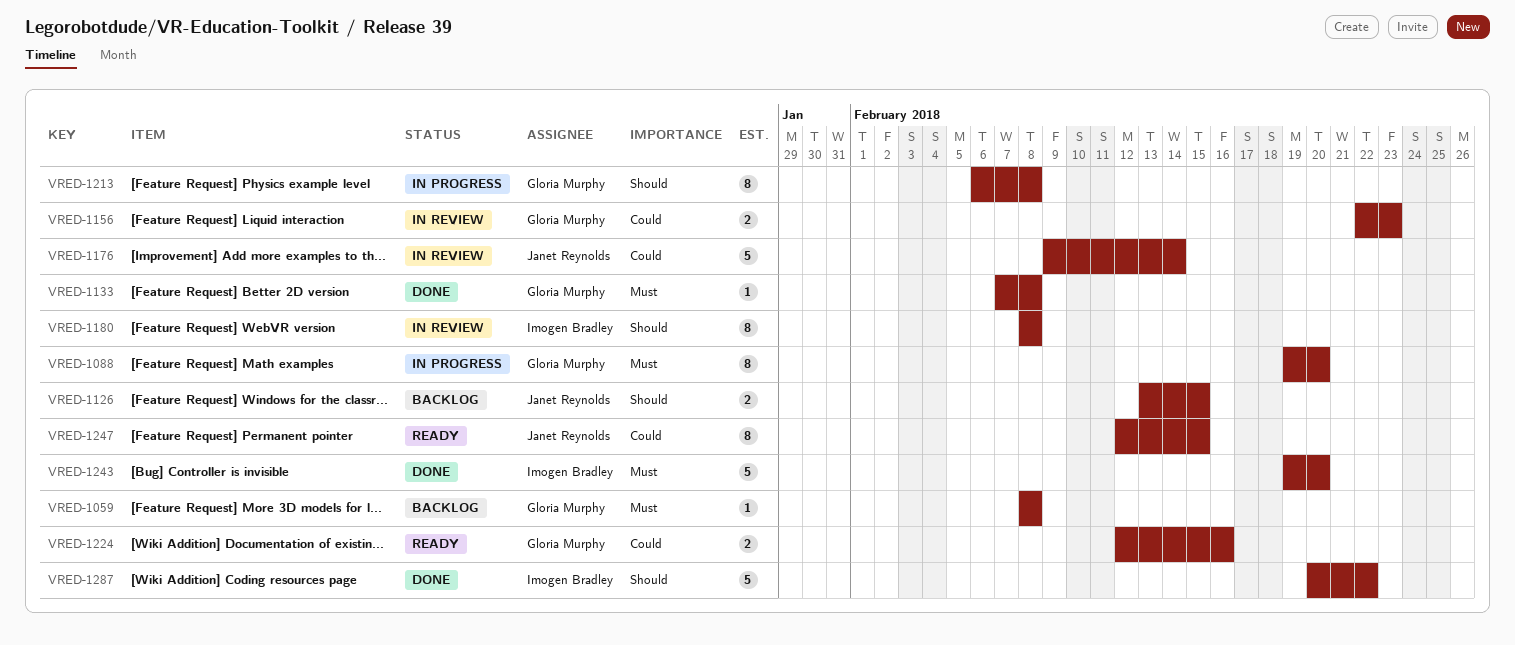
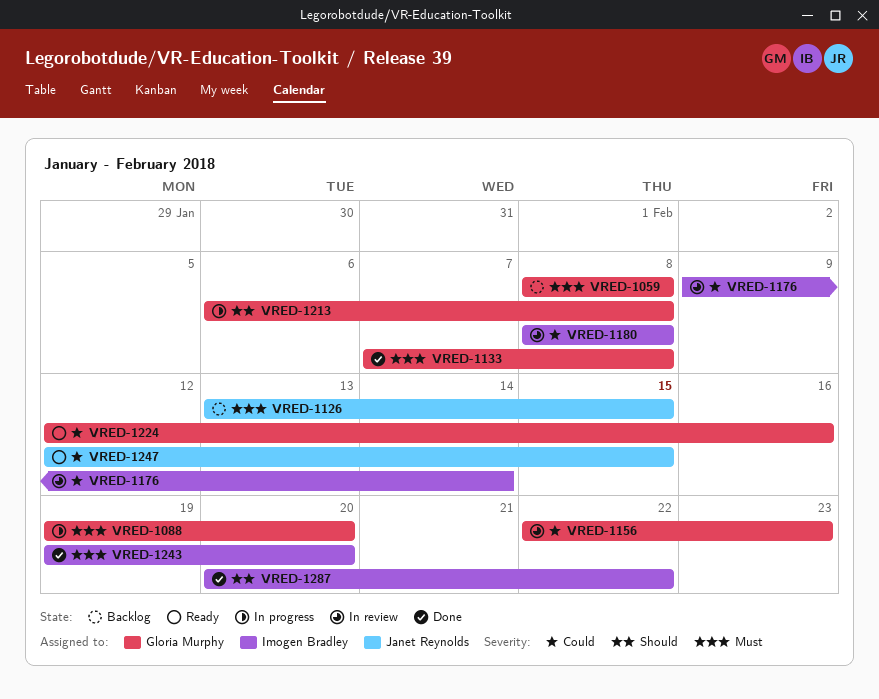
VRED-1126, priority: Should -> Must
VRED-1176, owner: Janet Reynolds -> Imogen Bradley
VRED-1180, priority: Should -> Could

